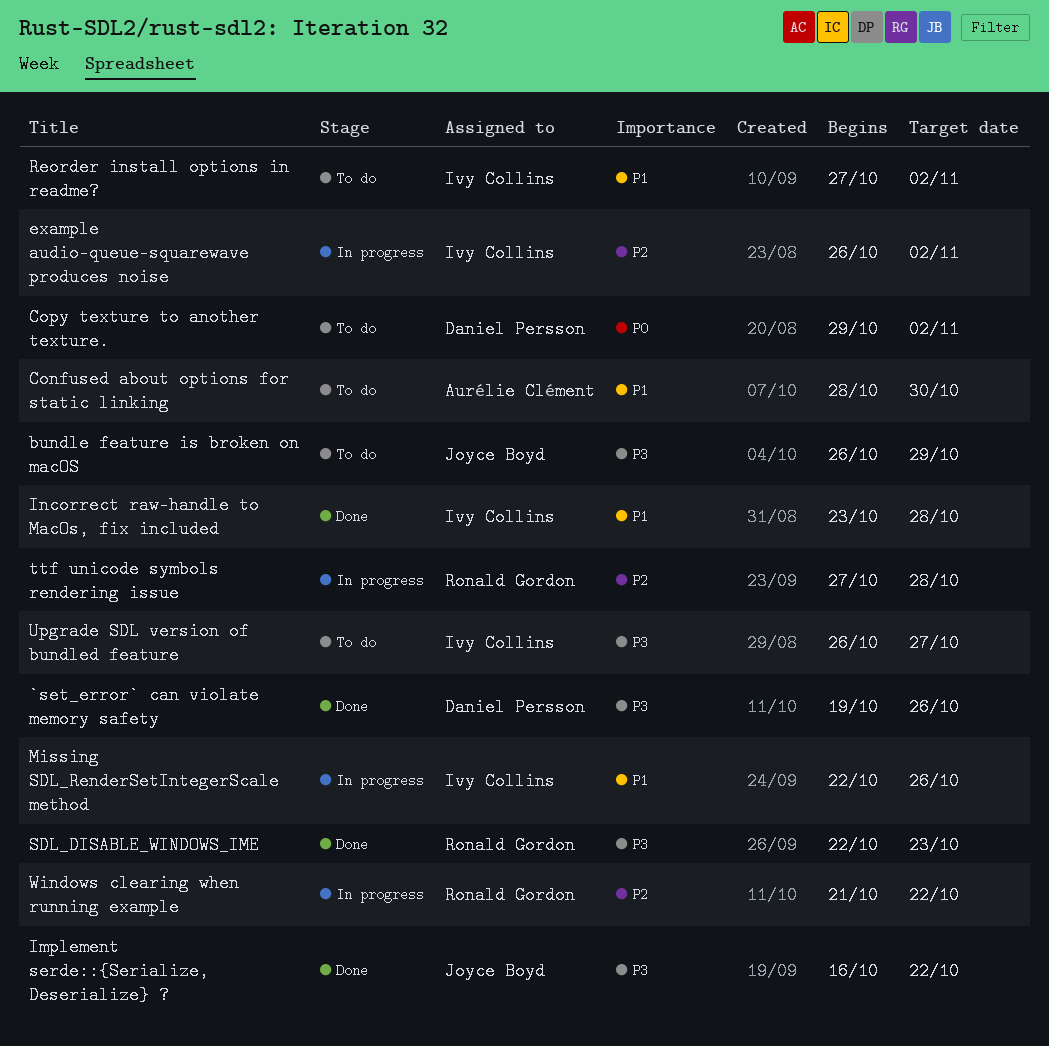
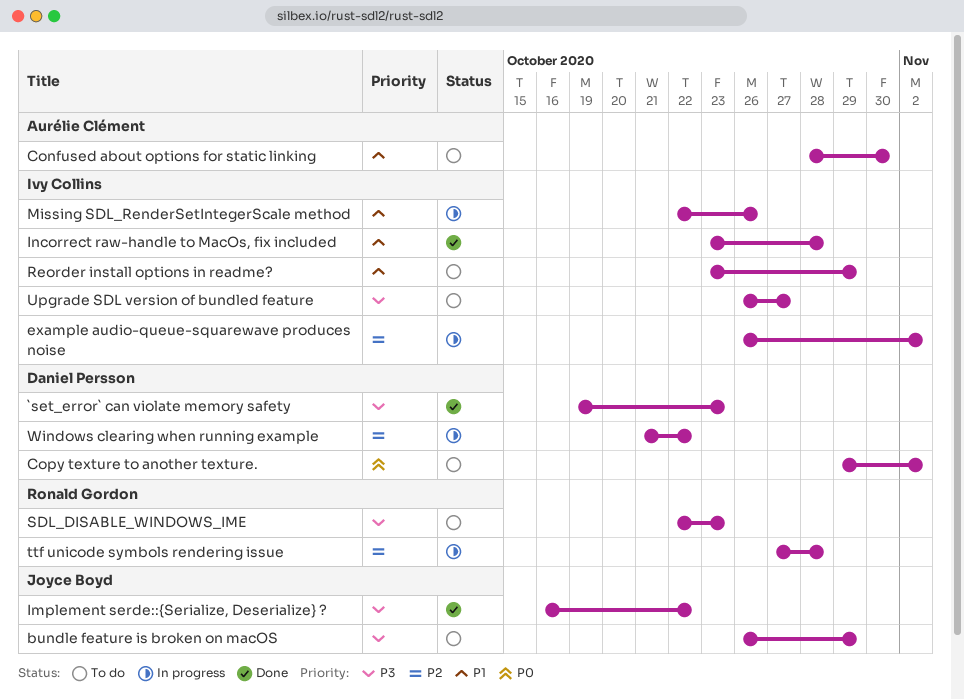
`set_error` can violate memory safety, due: Oct 26 -> Oct 23
Reorder install options in readme?, start: Oct 27 -> Oct 23
Reorder install options in readme?, due: Nov 2 -> Oct 29
SDL_DISABLE_WINDOWS_IME, status: Done -> To do
Windows clearing when running example, owner: Ronald Gordon -> Daniel Persson

